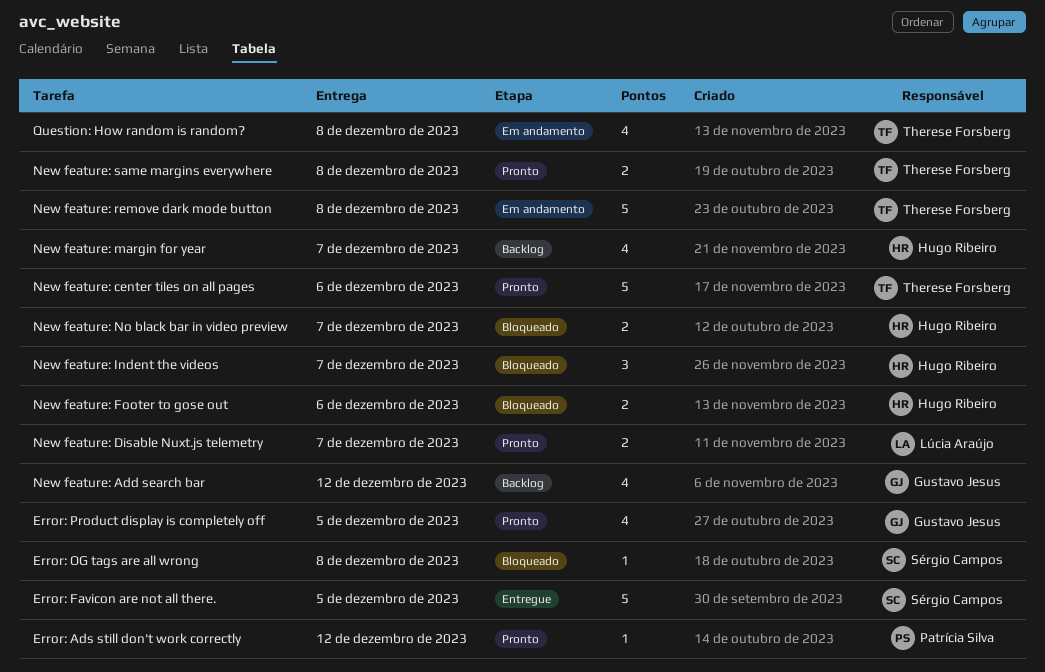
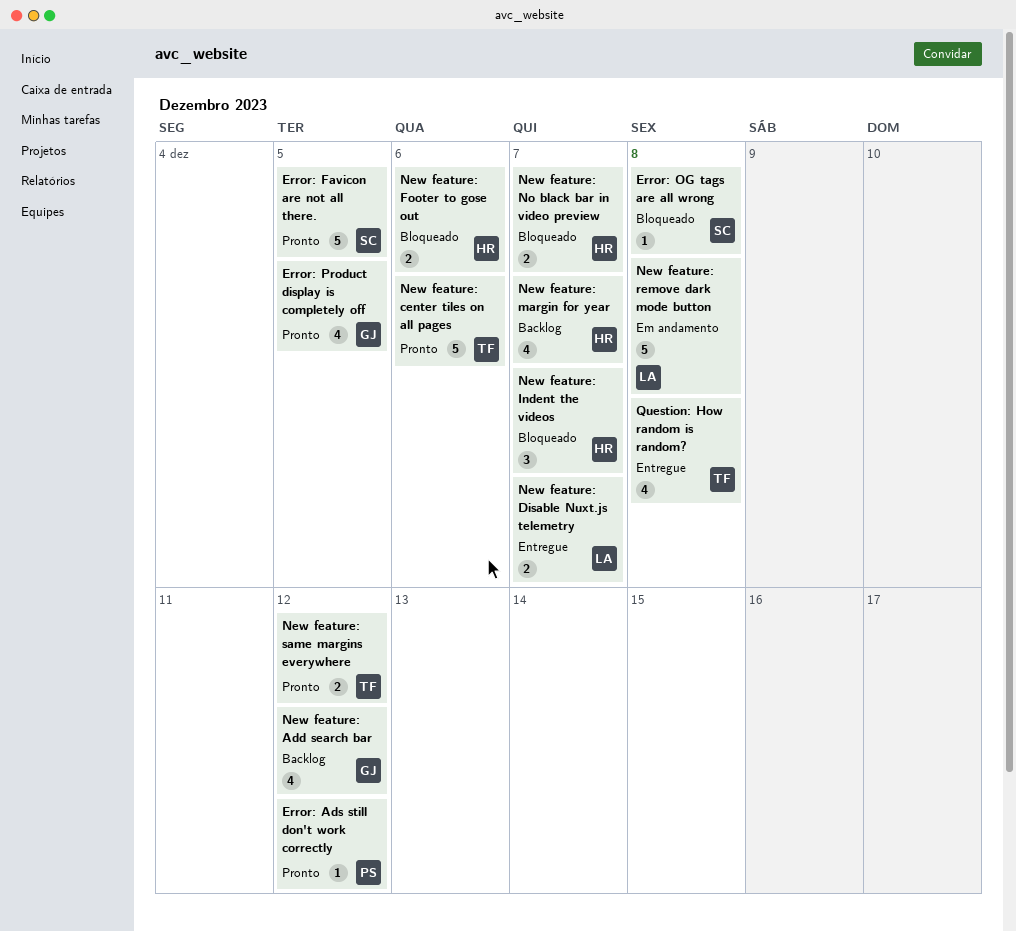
Error: Favicon are not all there., status: Entregue -> Pronto
New feature: Disable Nuxt.js telemetry, status: Pronto -> Entregue
New feature: remove dark mode button, owner: Therese Forsberg -> Lúcia Araújo
New feature: same margins everywhere, due: Dec 8 -> Dec 12
Question: How random is random?, status: Em andamento -> Entregue

